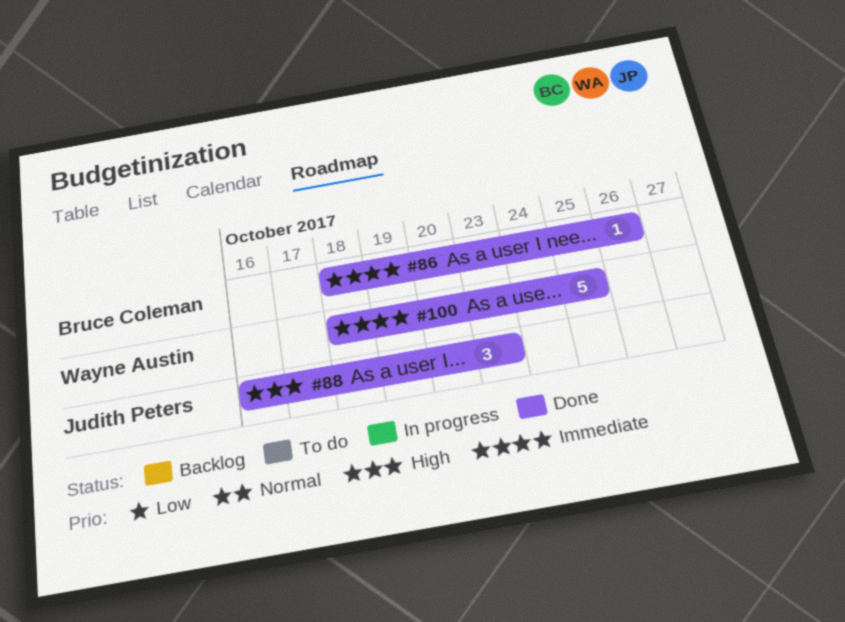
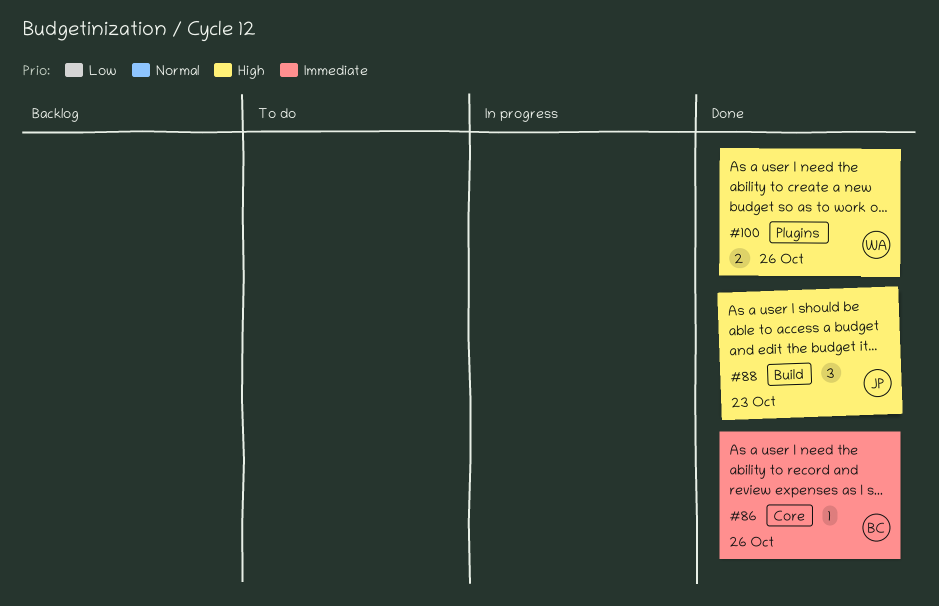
#100, priority: Immediate -> High
#100, estimate: 5 -> 2
#100, due: Oct 25 -> Oct 26

